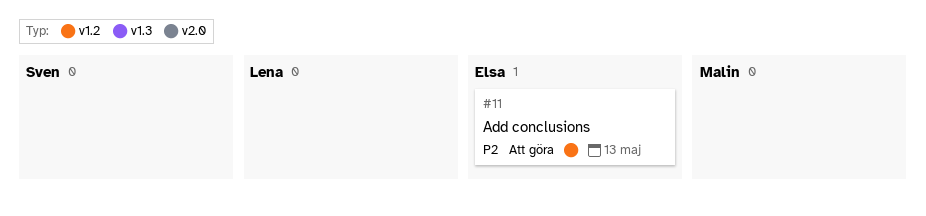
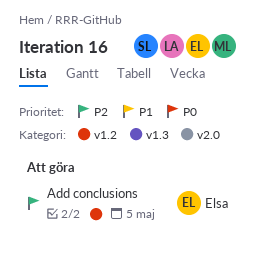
Add conclusions, due: May 13 -> May 5

